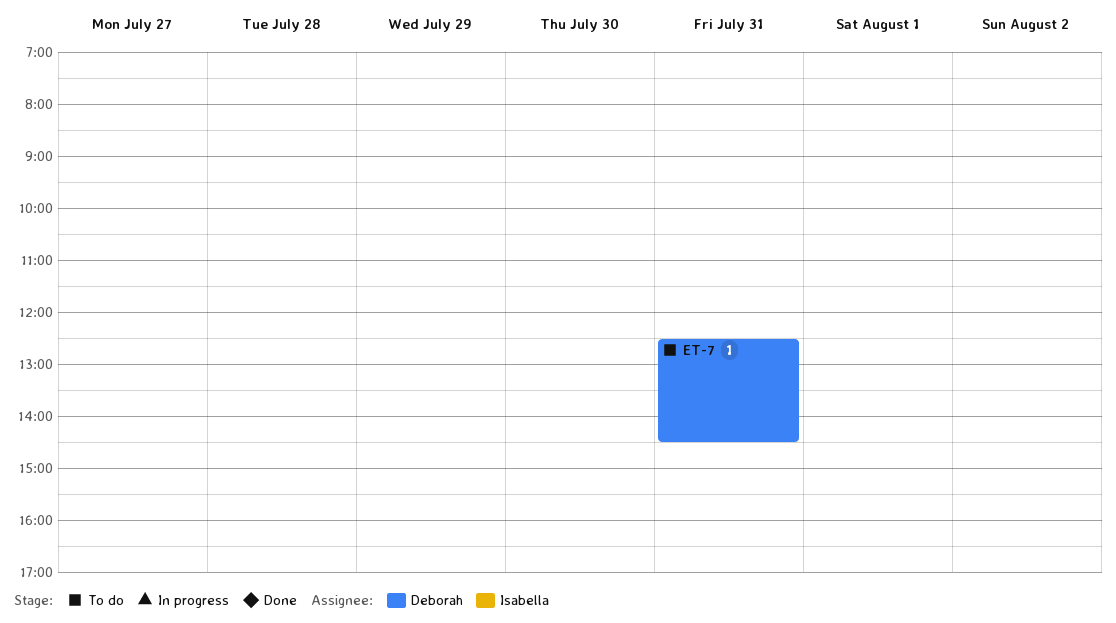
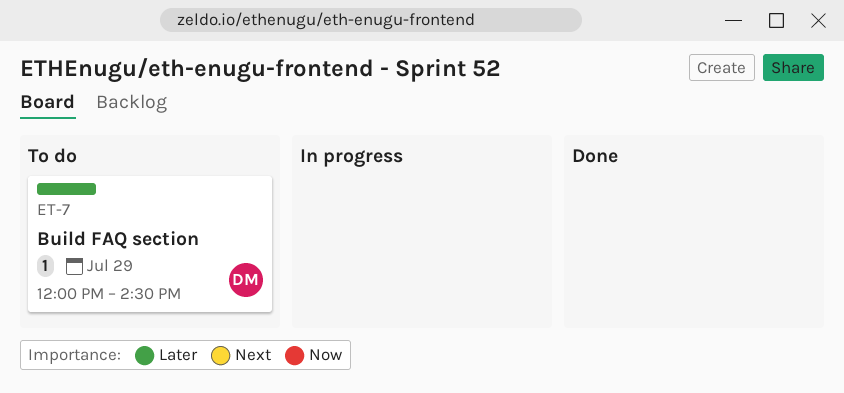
ET-7, day: Jul 31 -> Jul 29
ET-7, begins: 12:30 -> 12:00

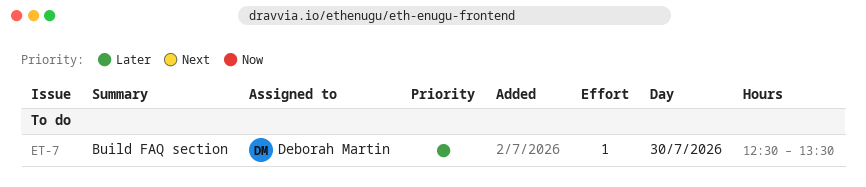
ET-7, day: Jul 29 -> Jul 30
ET-7, begins: 12:00 -> 12:30
ET-7, ends: 14:30 -> 13:30

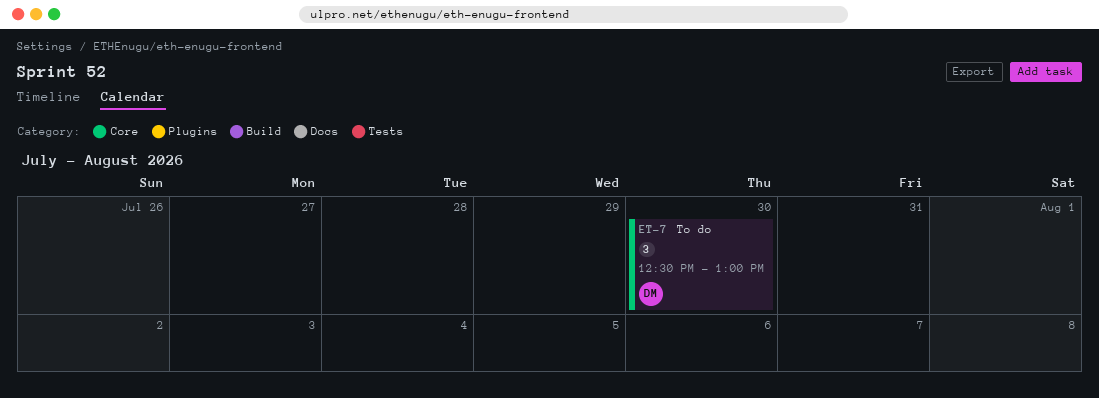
ET-7, estimate: 1 -> 3
ET-7, ends: 13:30 -> 13:00

